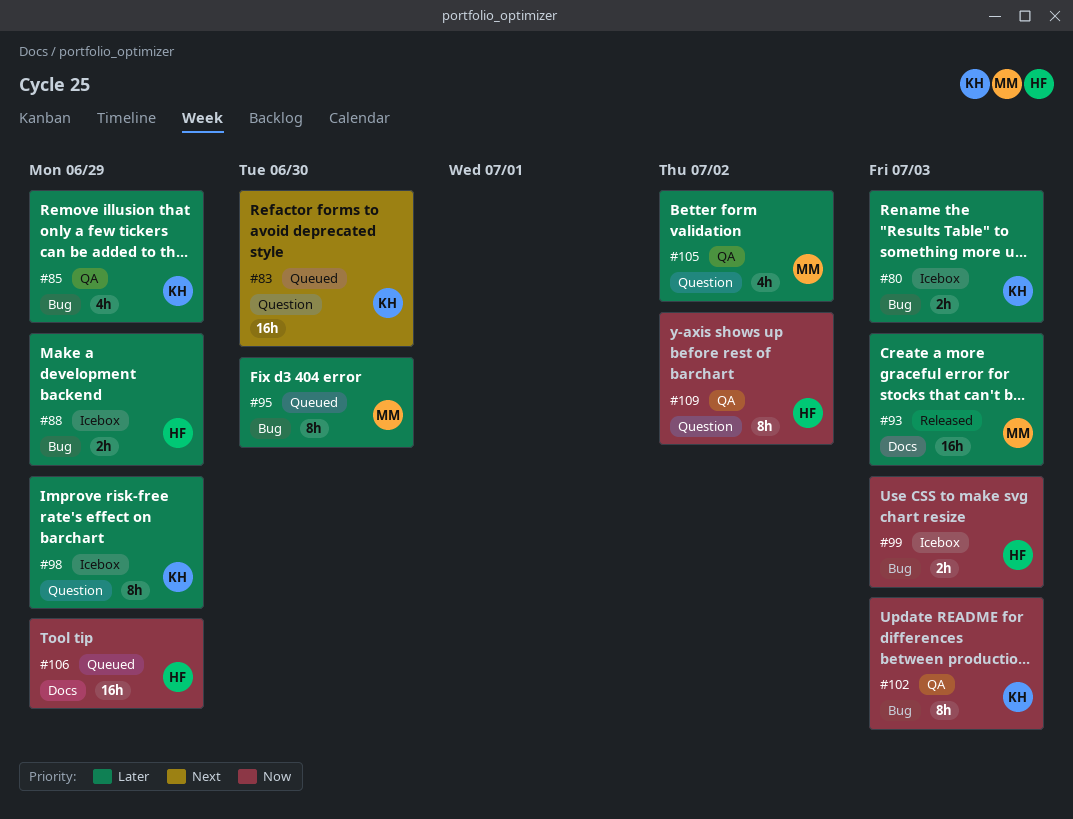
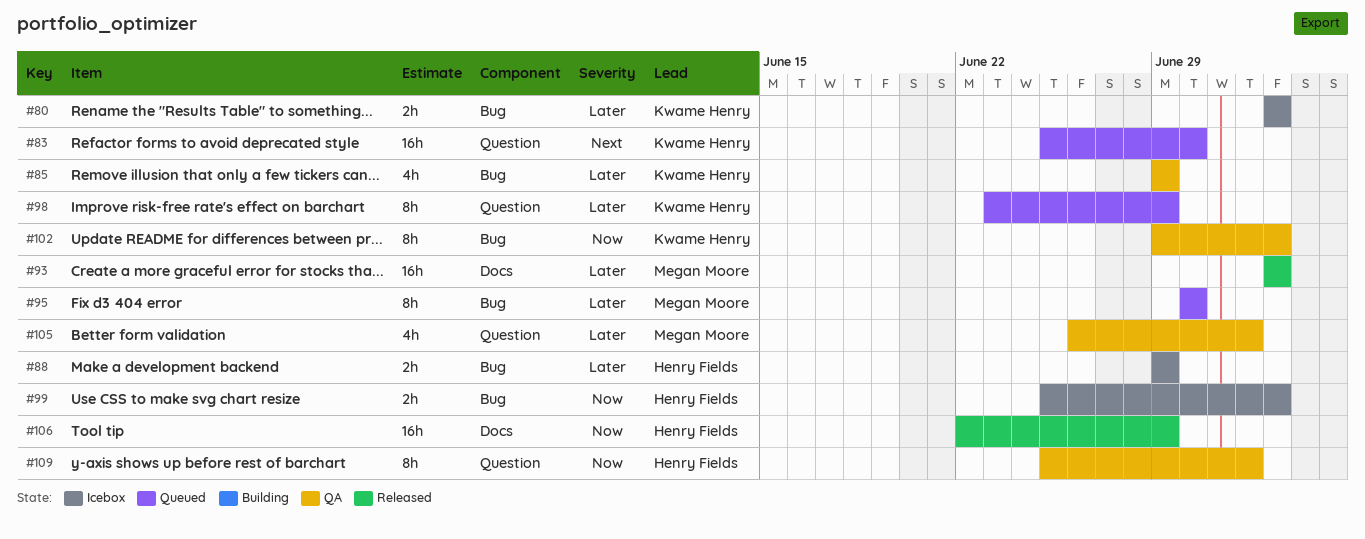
#98, status: Icebox -> Queued
#106, status: Queued -> Released

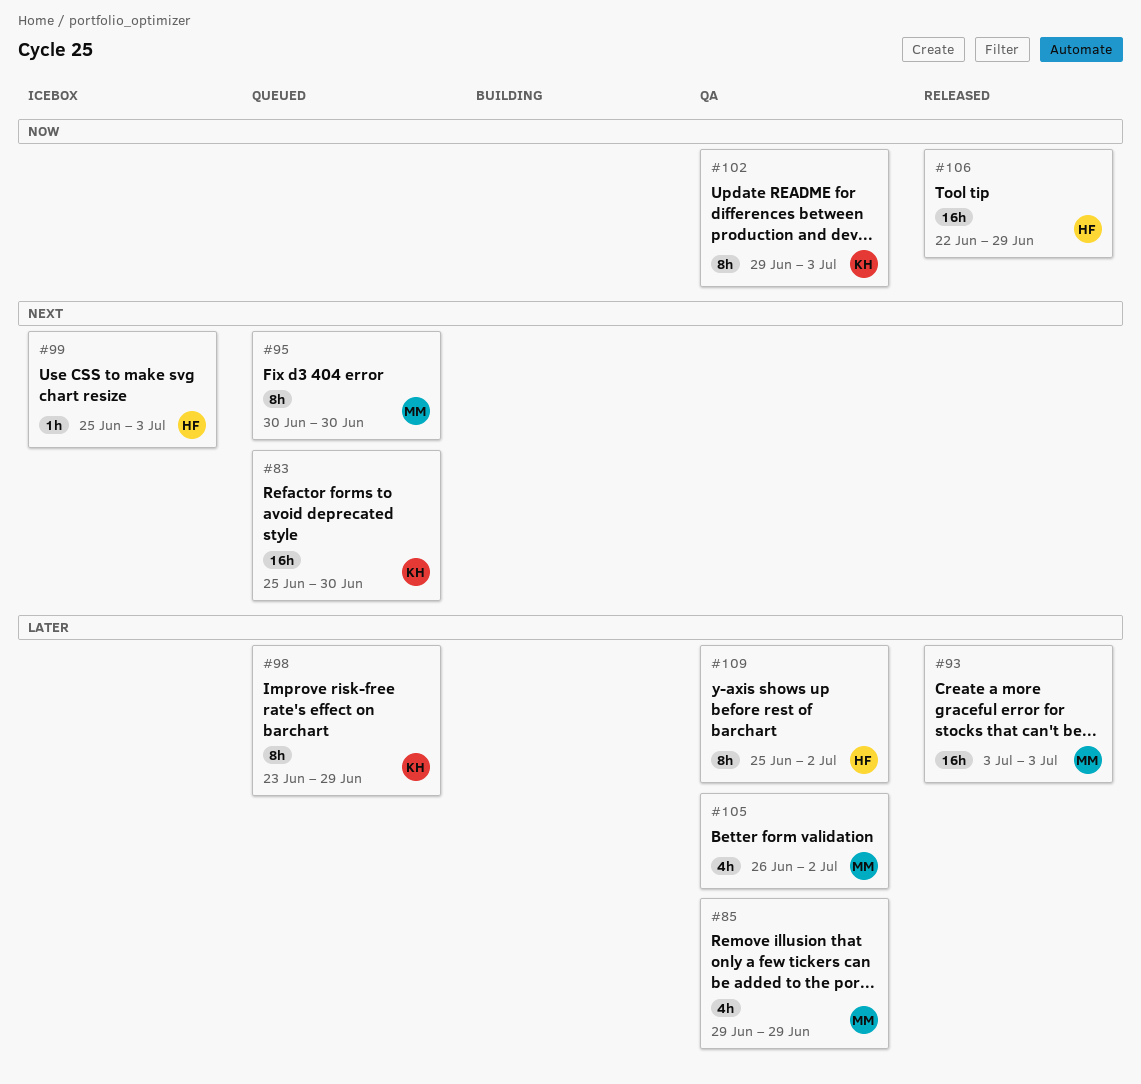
#80: present -> none
#85, owner: Kwame Henry -> Megan Moore
#88: present -> none
#95, priority: Later -> Next
#99, priority: Now -> Next
#99, estimate: 2h -> 1h
#109, priority: Now -> Later

